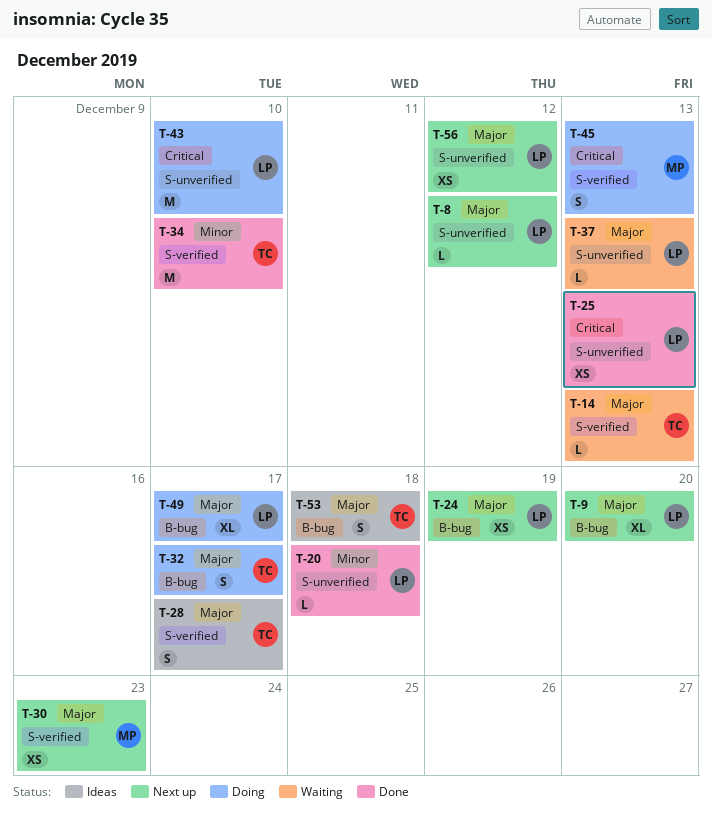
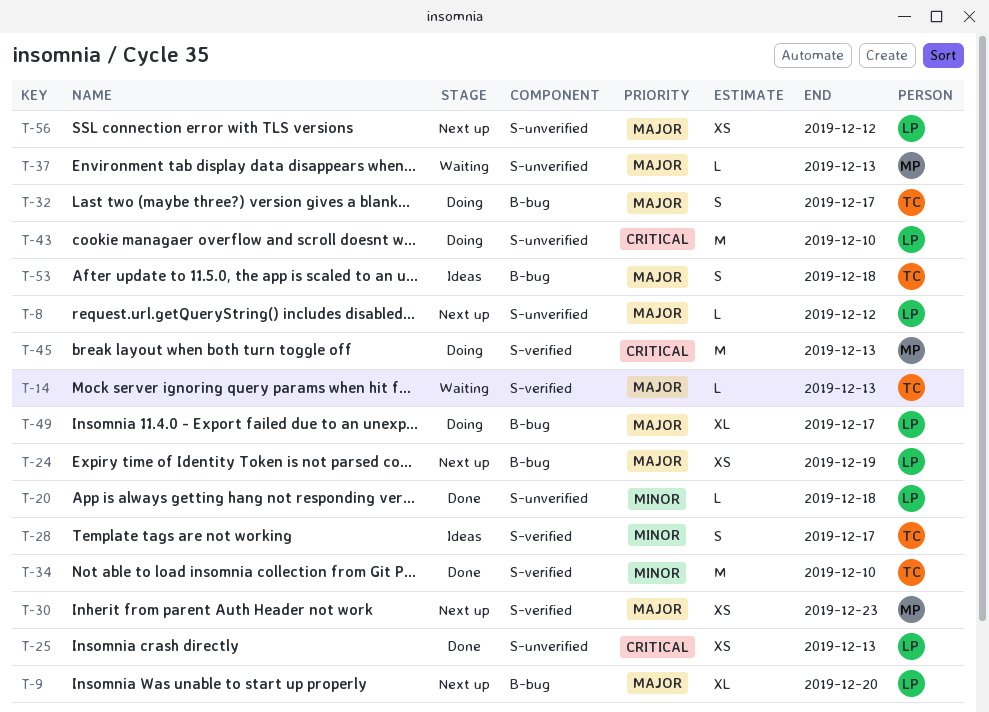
T-28, priority: Major -> Minor
T-37, owner: LP -> MP
T-45, estimate: S -> M

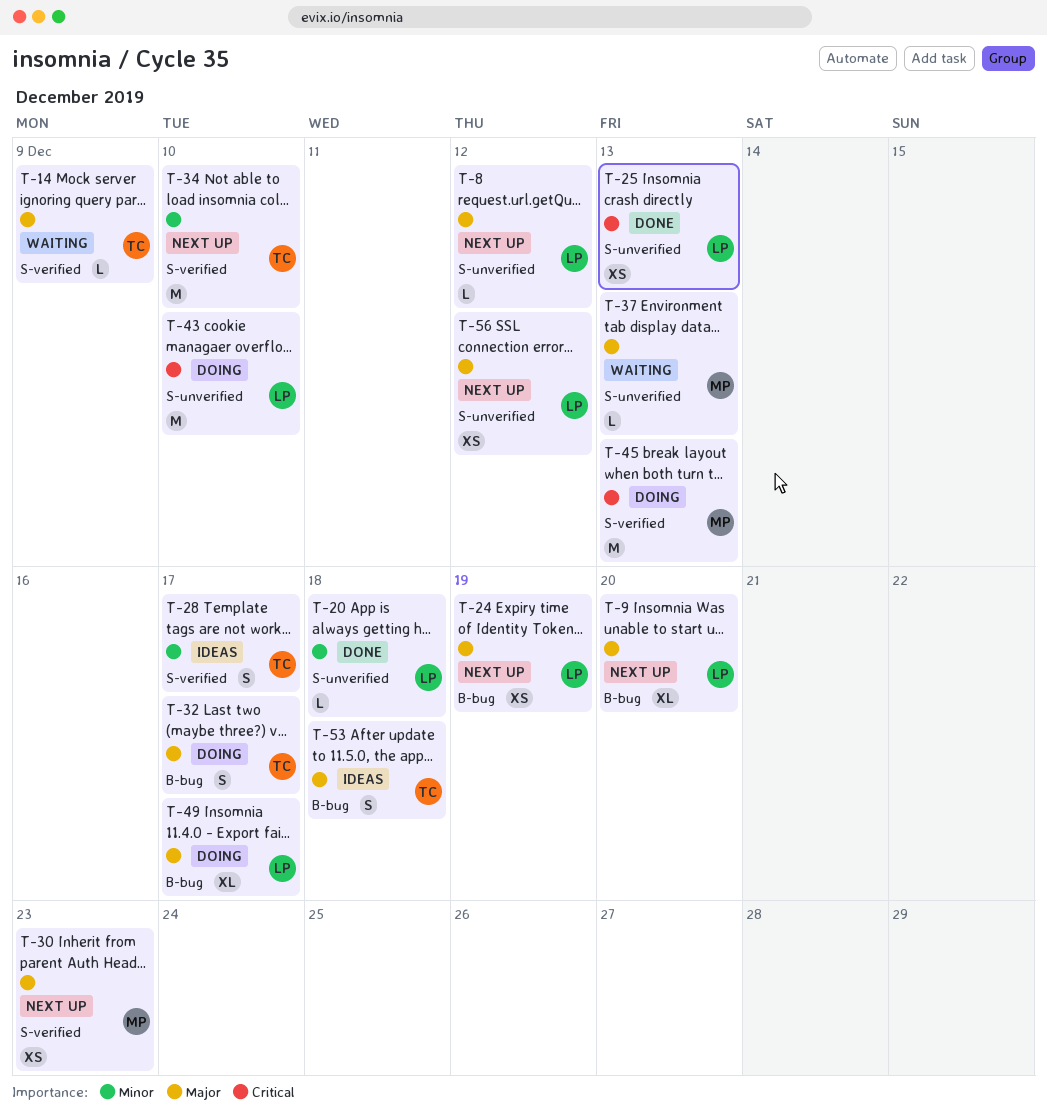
T-14, due: Dec 13 -> Dec 9
T-34, status: Done -> Next up

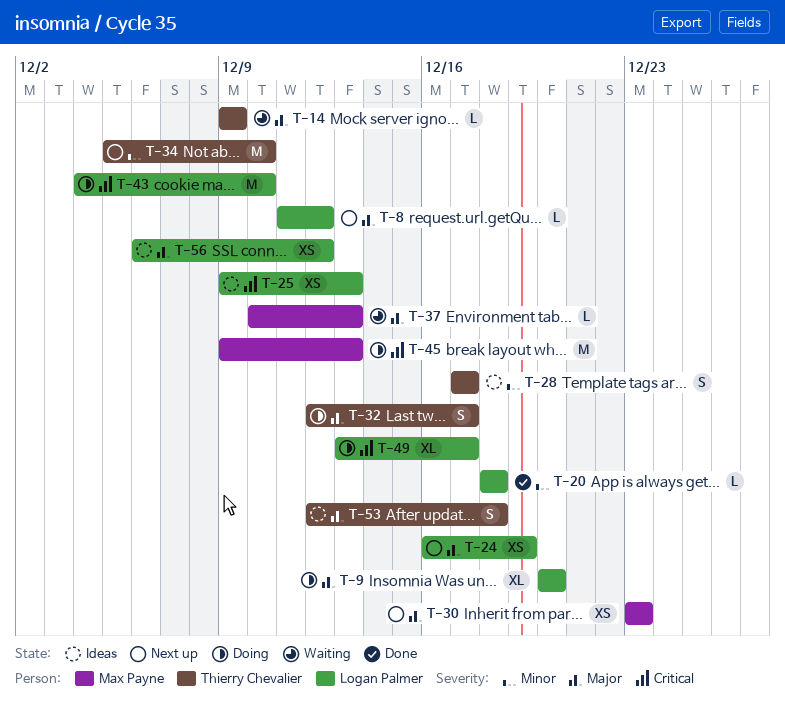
T-9, status: Next up -> Doing
T-25, status: Done -> Ideas
T-49, priority: Major -> Critical
T-56, status: Next up -> Ideas

